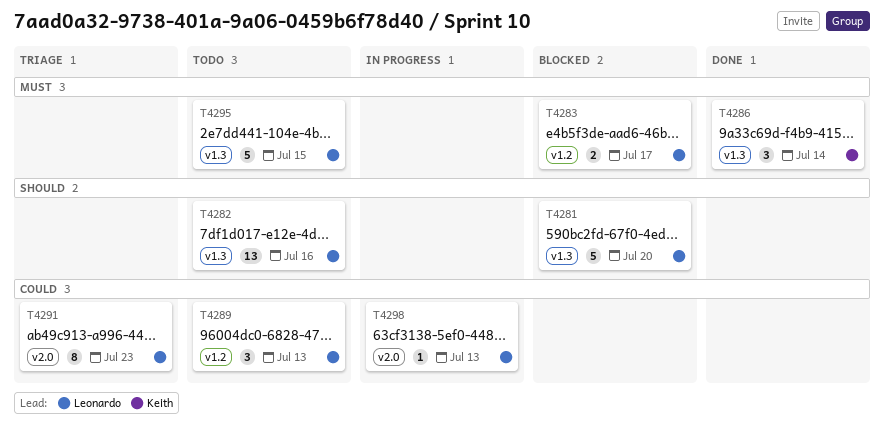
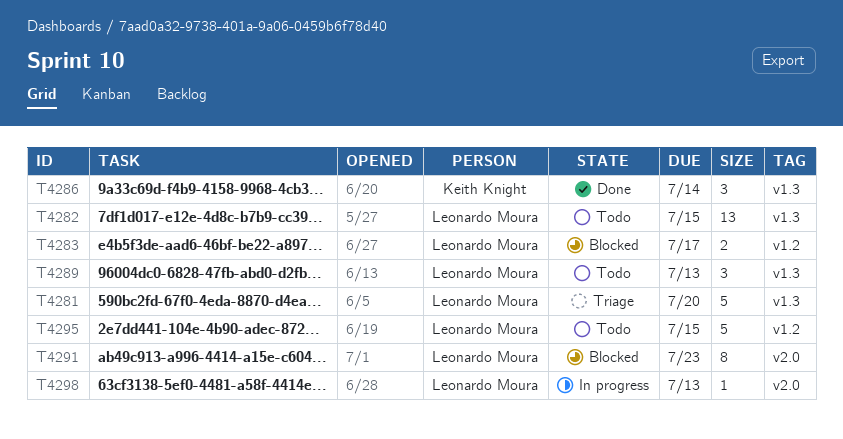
T4281, status: Blocked -> Triage
T4282, due: Jul 16 -> Jul 15
T4289, label: v1.2 -> v1.3
T4291, status: Triage -> Blocked
T4295, label: v1.3 -> v1.2

